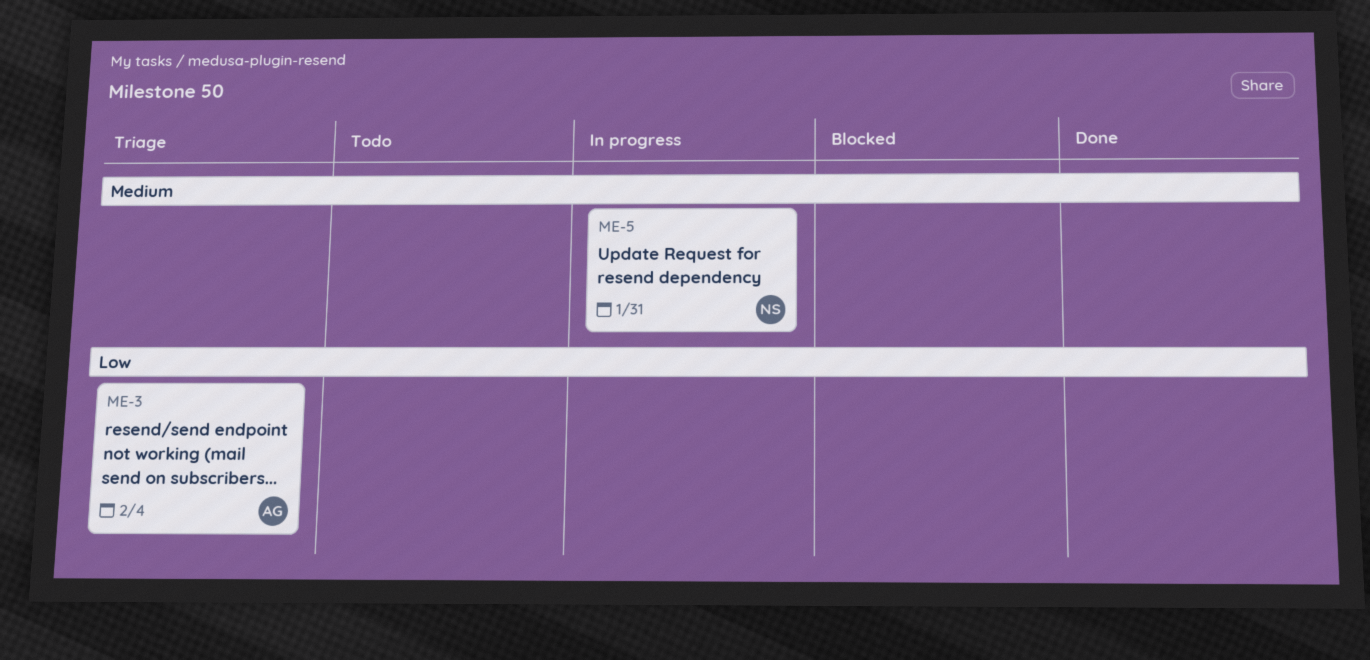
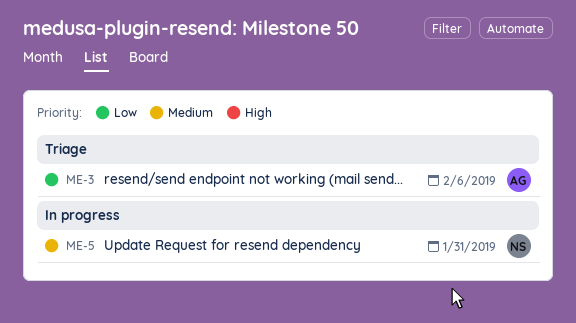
ME-3, due: Feb 4 -> Feb 6

